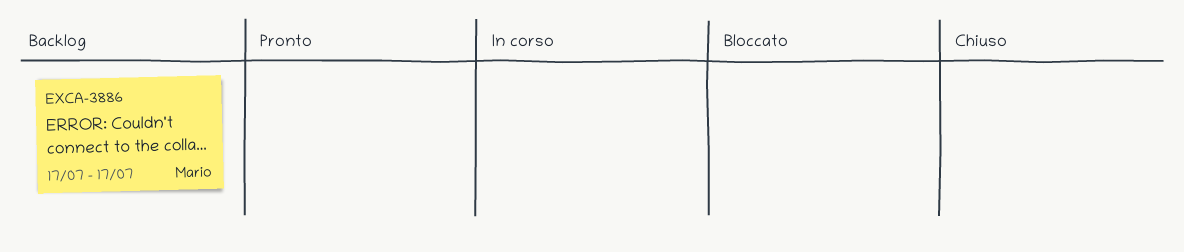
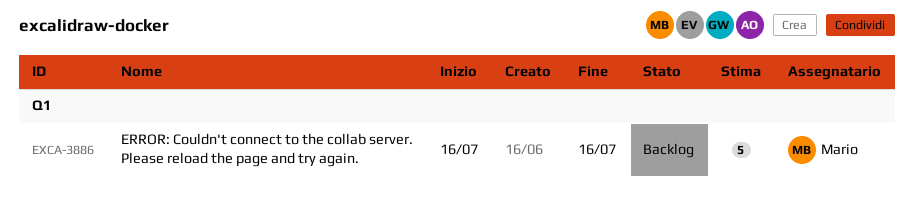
EXCA-3886, start: Jul 17 -> Jul 16
EXCA-3886, due: Jul 17 -> Jul 16

